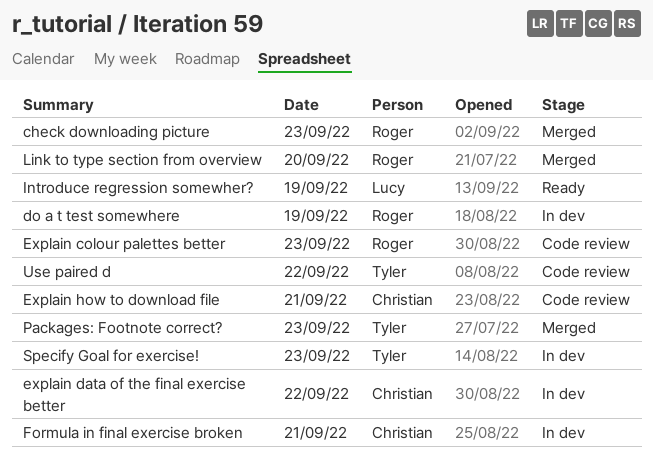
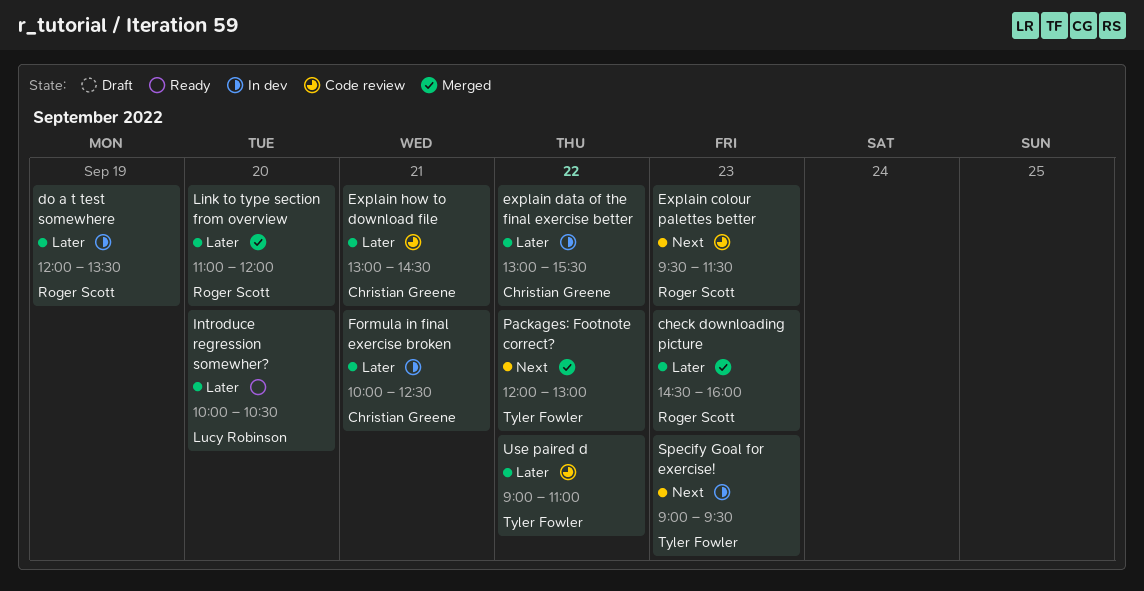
Introduce regression somewher?, day: Sep 19 -> Sep 20
Packages: Footnote correct?, day: Sep 23 -> Sep 22

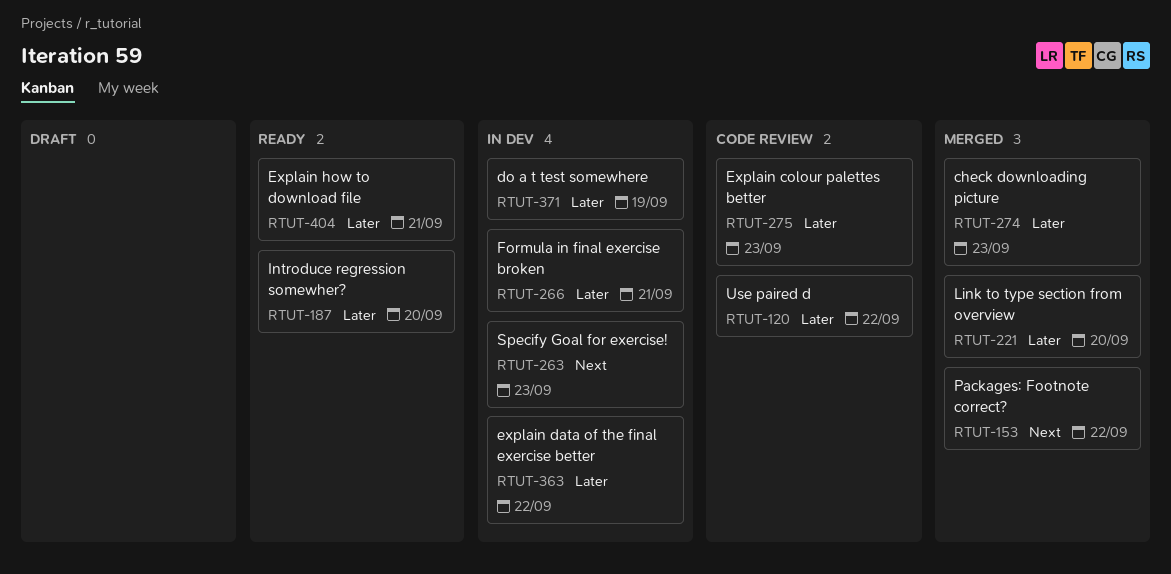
Explain colour palettes better, priority: Next -> Later
Explain how to download file, status: Code review -> Ready

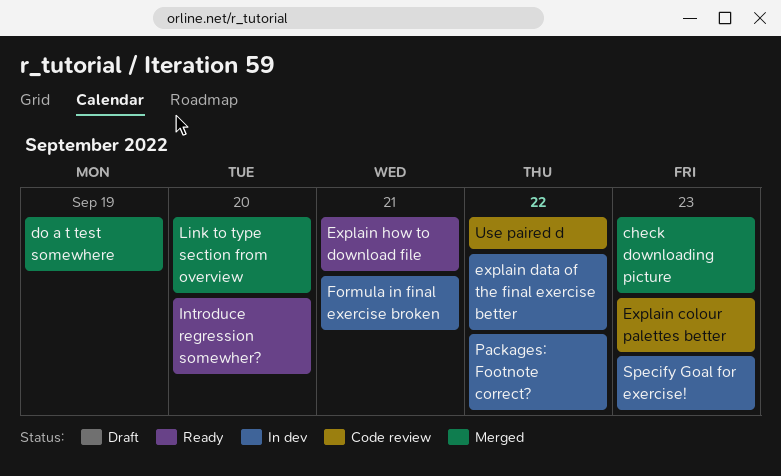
do a t test somewhere, status: In dev -> Merged
Packages: Footnote correct?, status: Merged -> In dev

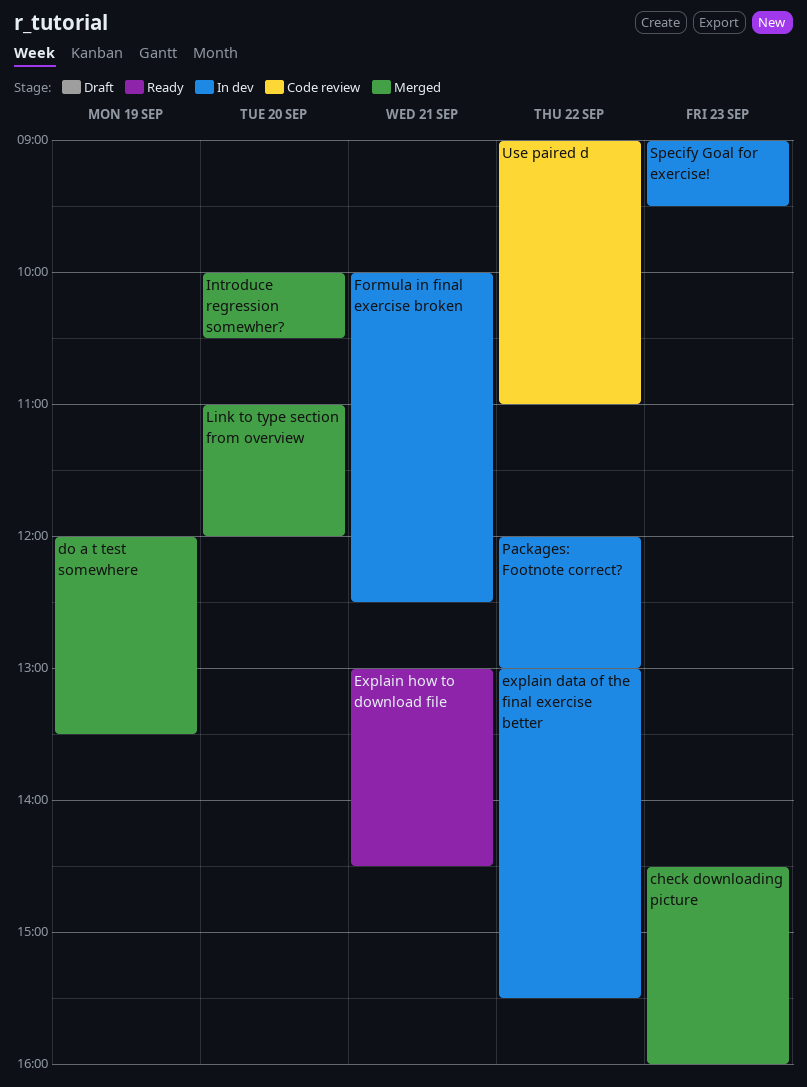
Explain colour palettes better: present -> none
Introduce regression somewher?, status: Ready -> Merged

